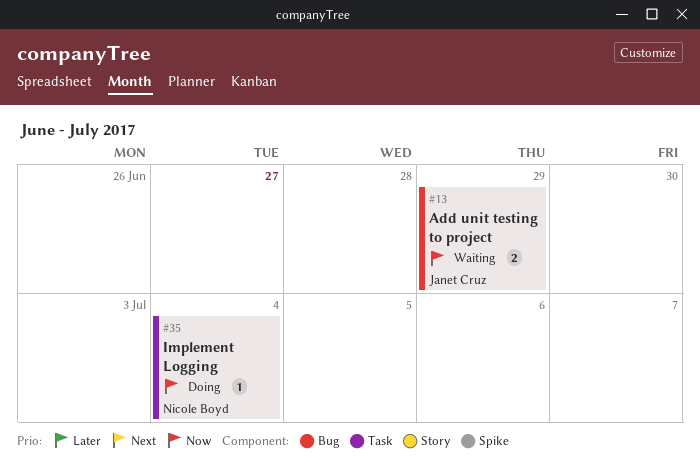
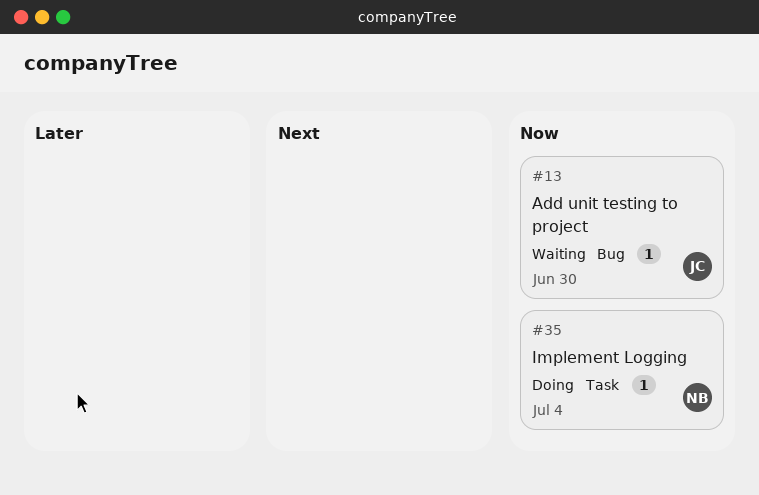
#13, estimate: 2 -> 1
#13, due: Jun 29 -> Jun 30

